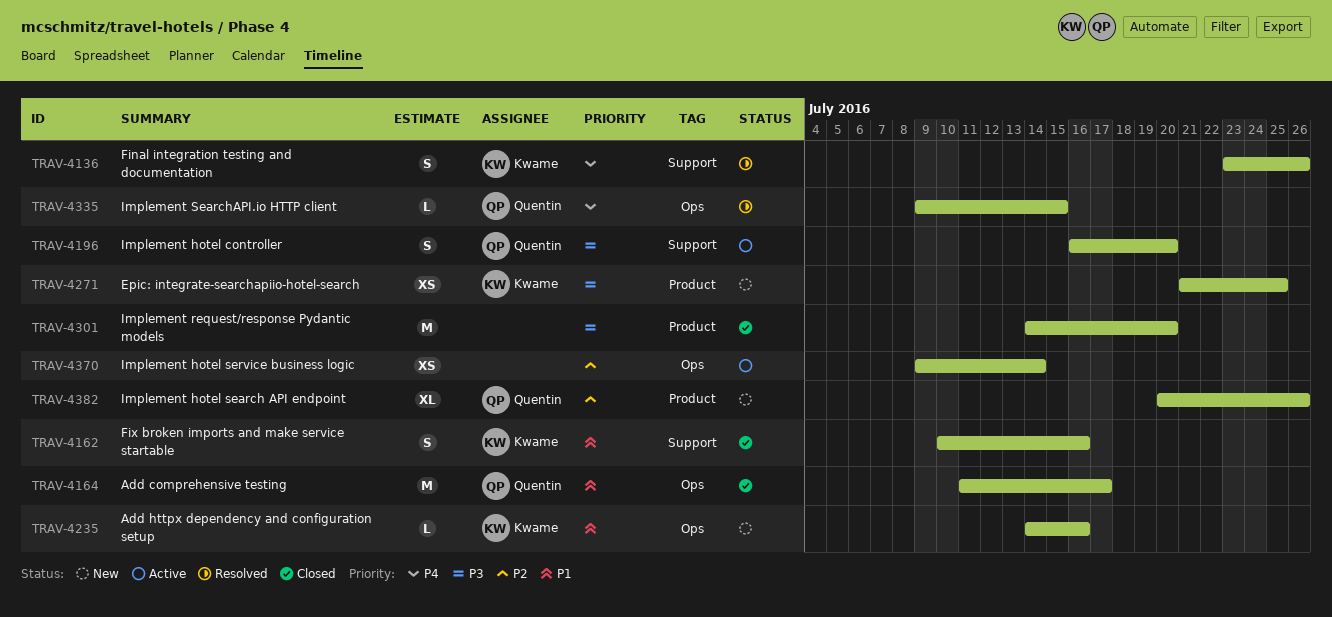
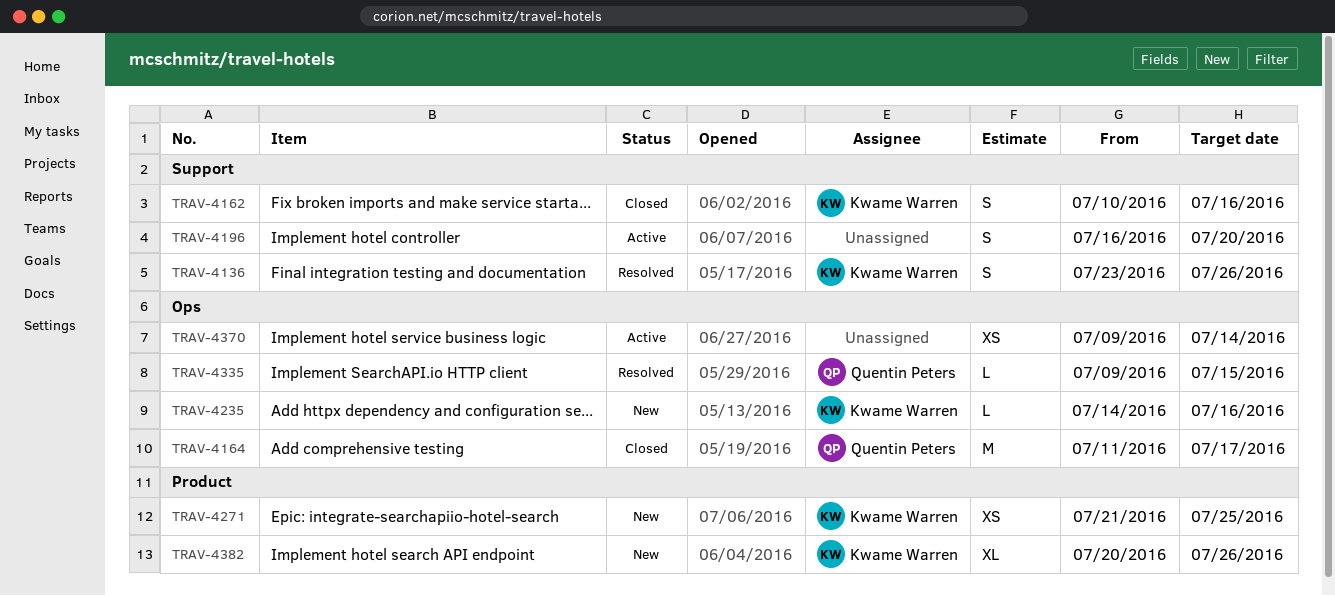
TRAV-4196, owner: Quentin Peters -> none
TRAV-4301: present -> none
TRAV-4382, owner: Quentin Peters -> Kwame Warren

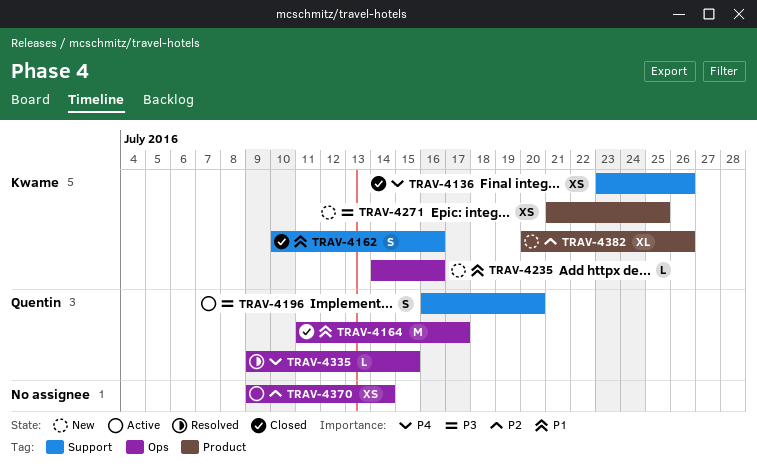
TRAV-4136, status: Resolved -> Closed
TRAV-4136, estimate: S -> XS
TRAV-4196, owner: none -> Quentin Peters

